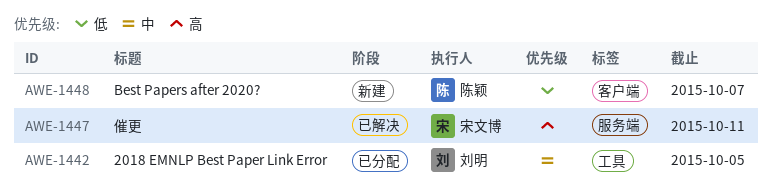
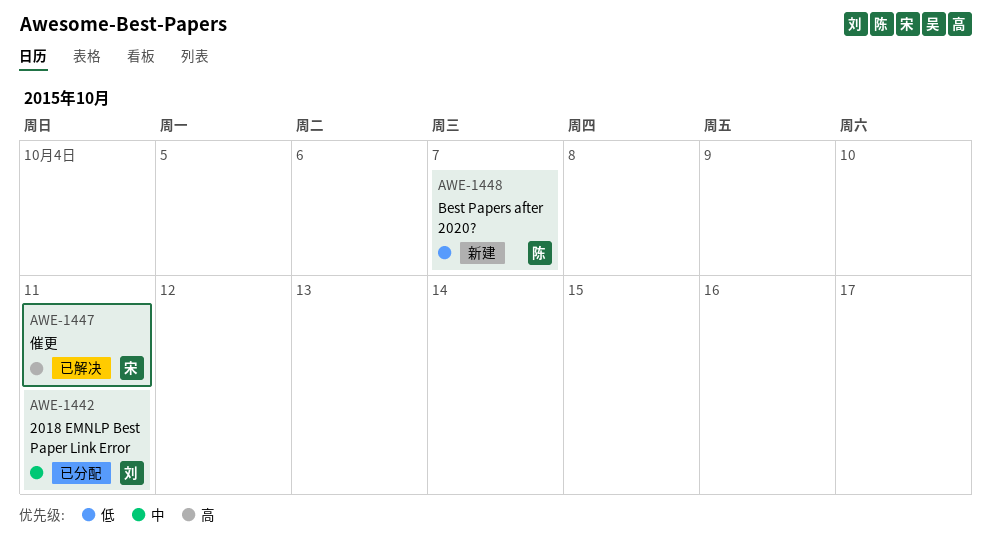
AWE-1442, due: Oct 5 -> Oct 11

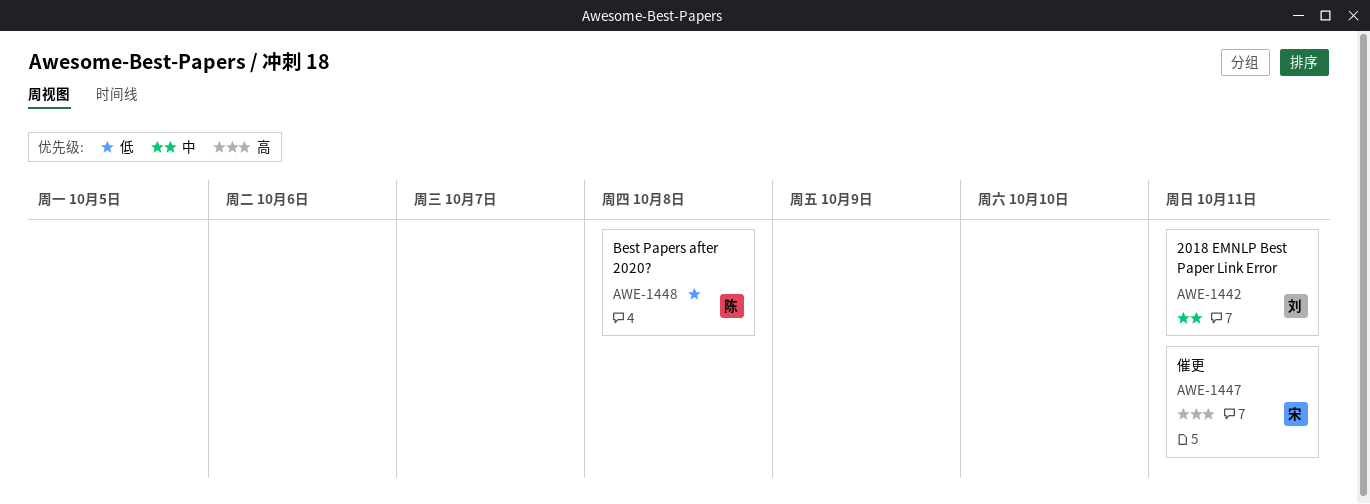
AWE-1448, due: Oct 7 -> Oct 8

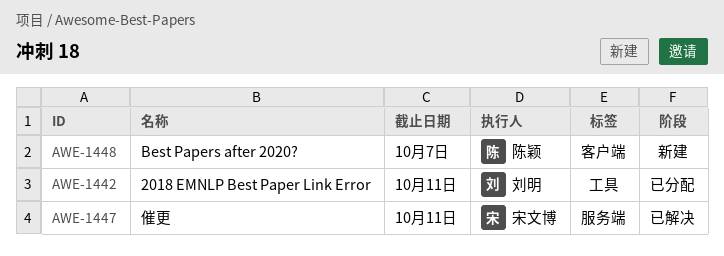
AWE-1448, due: Oct 8 -> Oct 7

